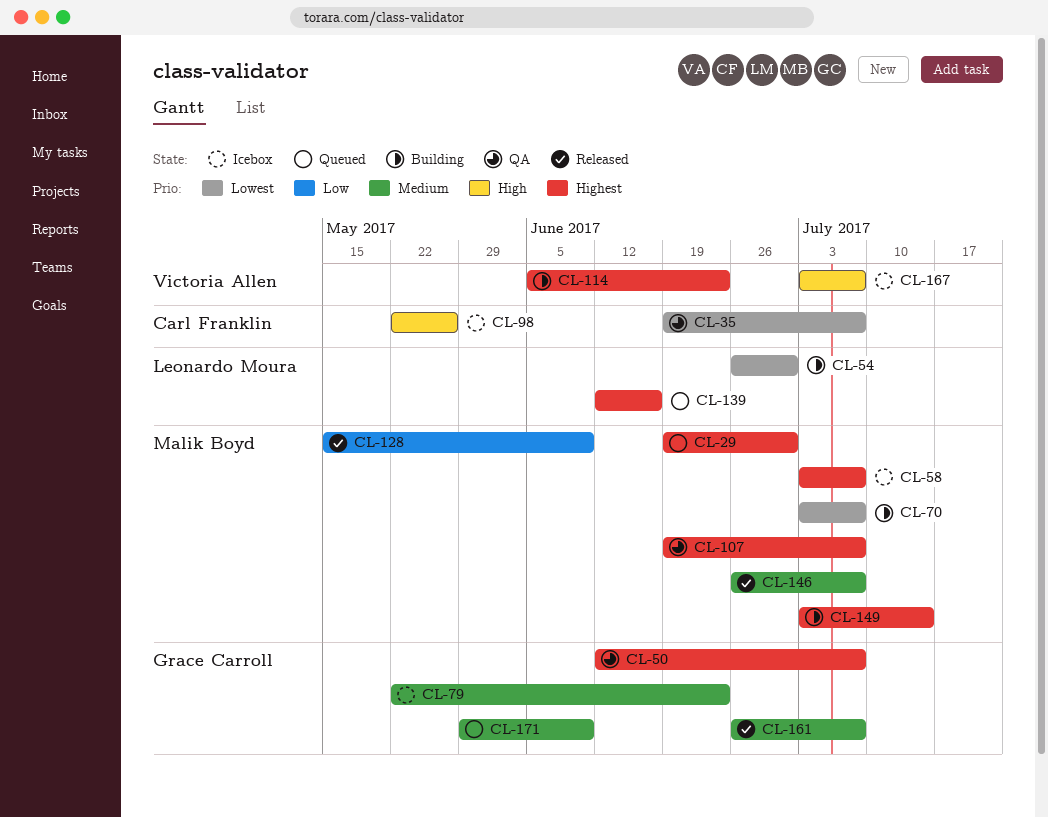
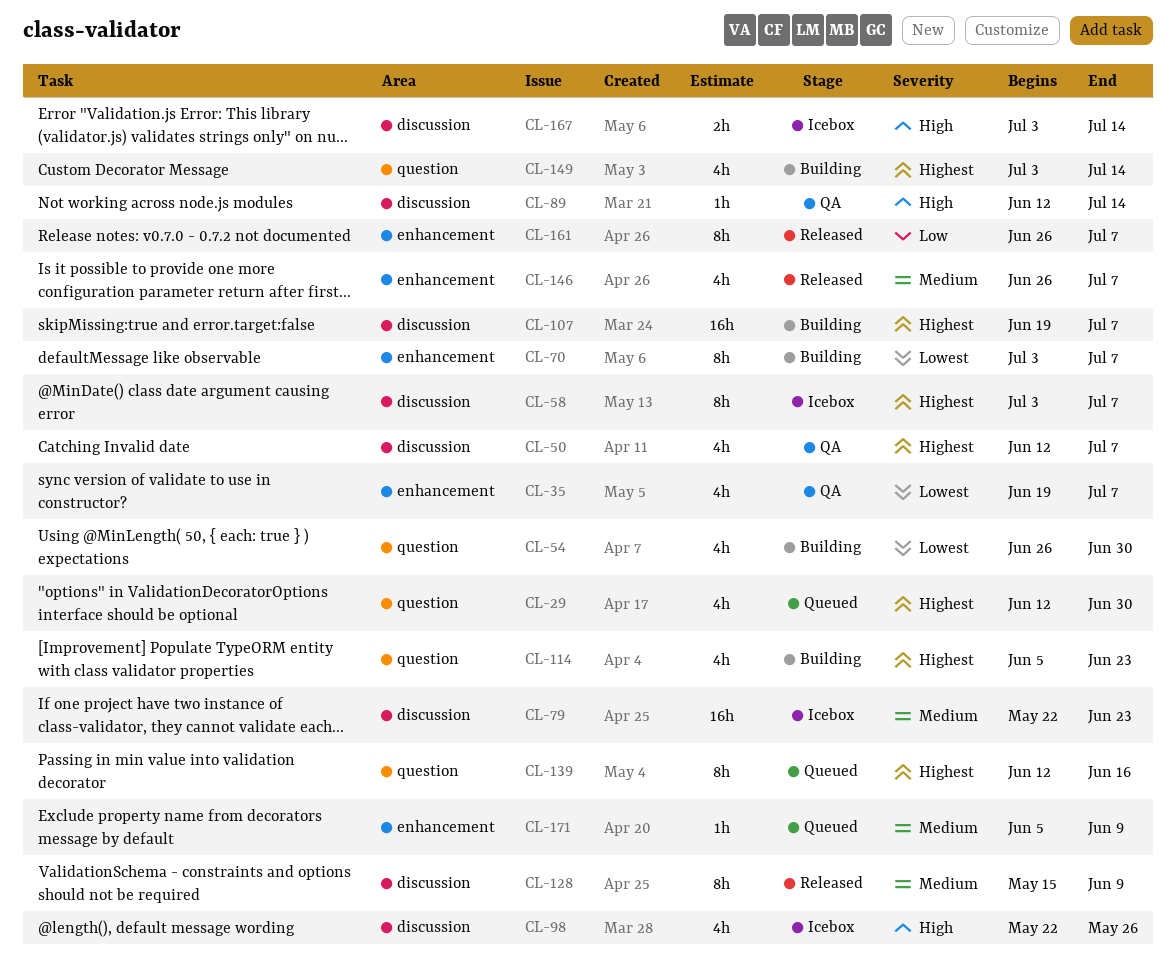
CL-29, start: Jun 19 -> Jun 12
CL-89: none -> present
CL-107, status: QA -> Building
CL-128, priority: Low -> Medium
CL-161, priority: Medium -> Low
CL-167, due: Jul 7 -> Jul 14
CL-171, start: May 29 -> Jun 5

